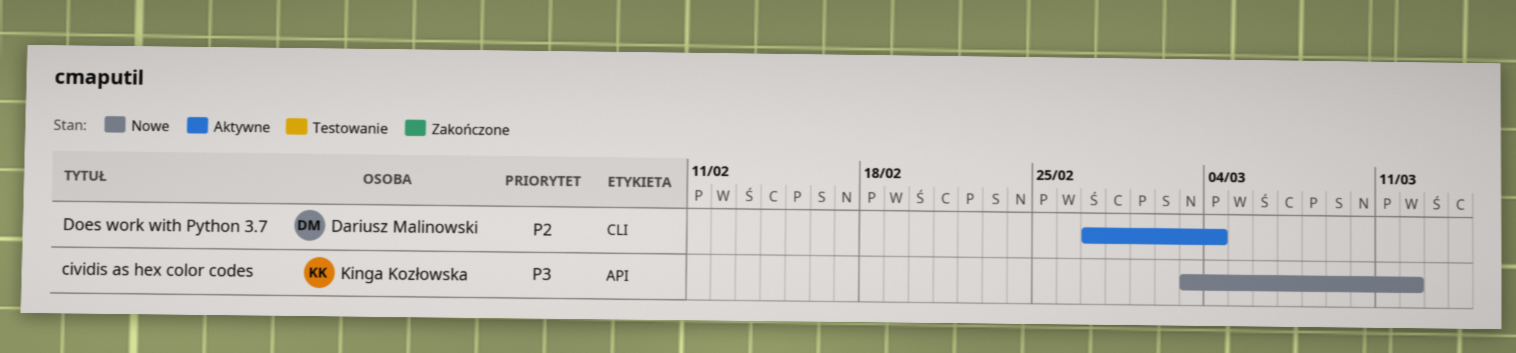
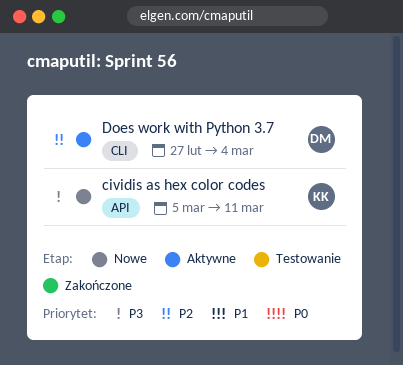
cividis as hex color codes, start: Mar 3 -> Mar 5
cividis as hex color codes, due: Mar 12 -> Mar 11

